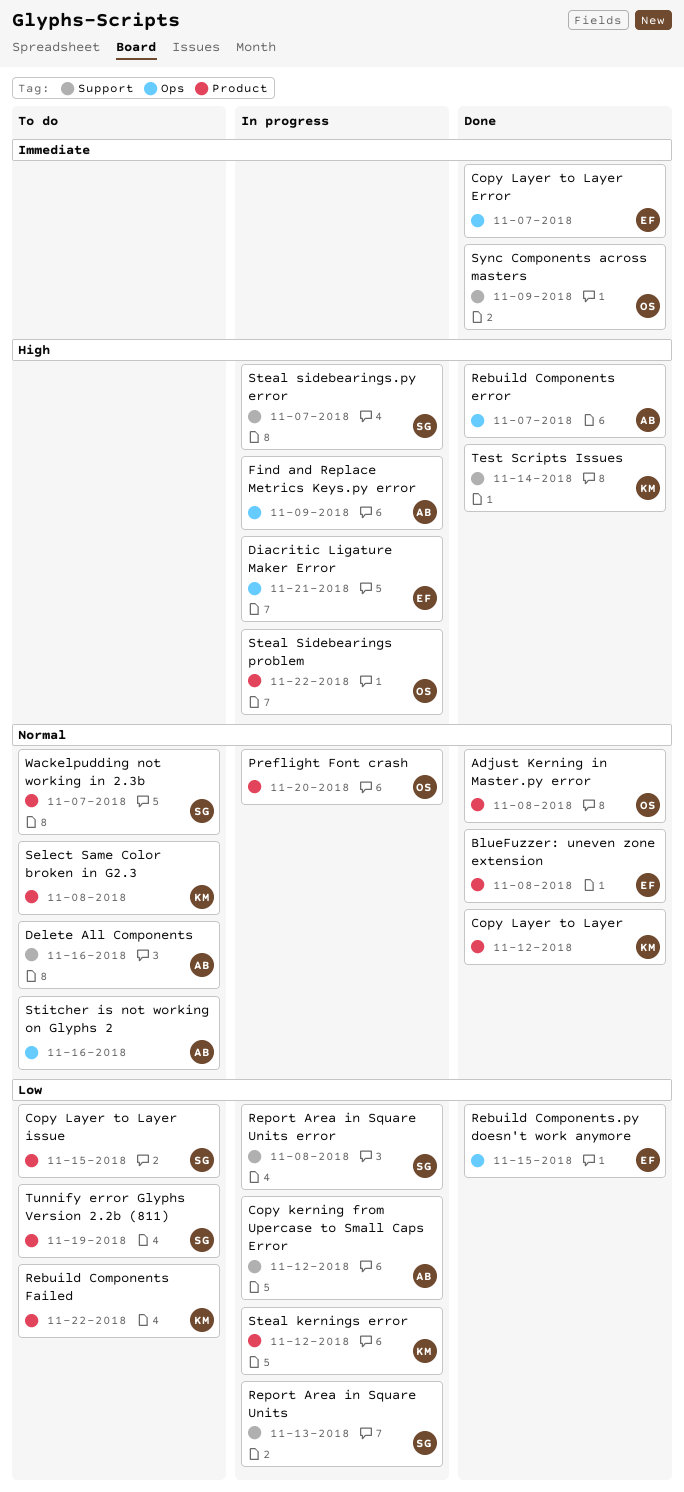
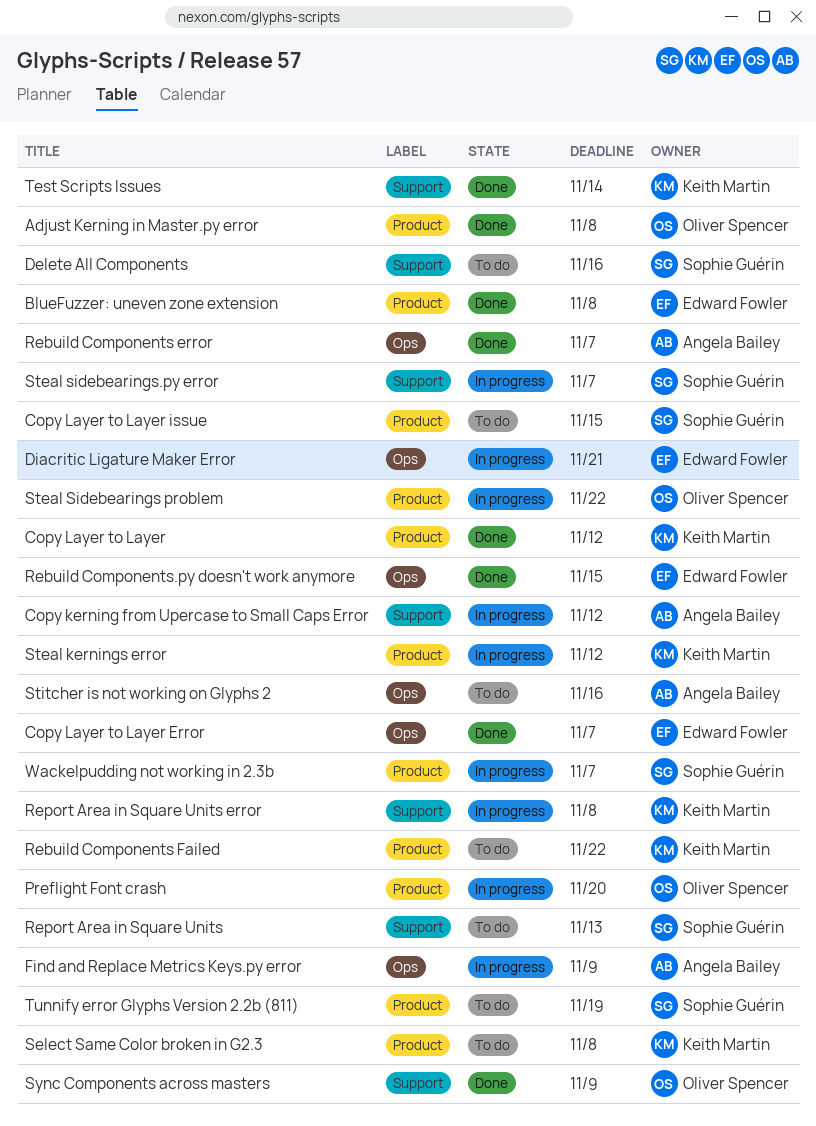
Delete All Components, owner: Angela Bailey -> Sophie Guérin
Report Area in Square Units, status: In progress -> To do
Report Area in Square Units error, owner: Sophie Guérin -> Keith Martin
Wackelpudding not working in 2.3b, status: To do -> In progress

